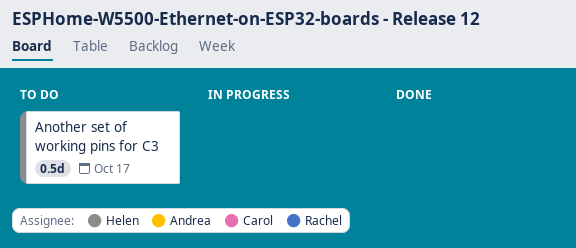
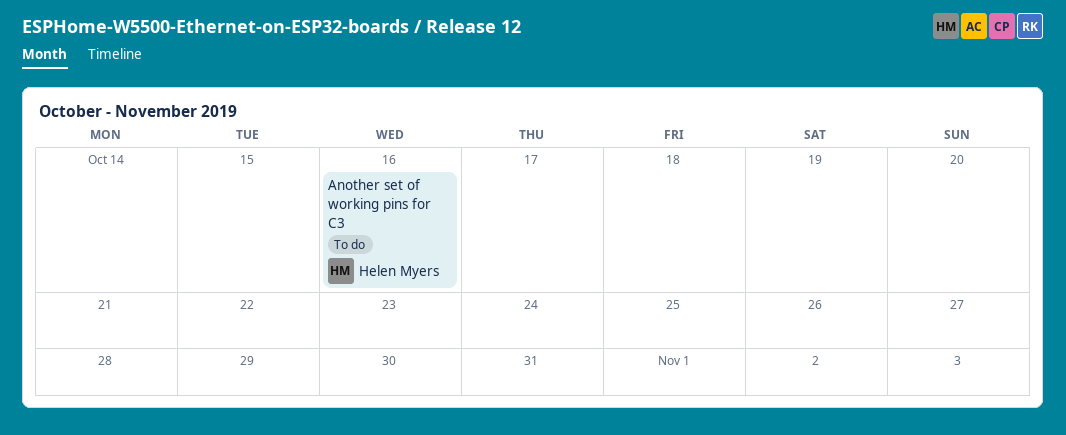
Another set of working pins for C3, due: Oct 17 -> Oct 16

